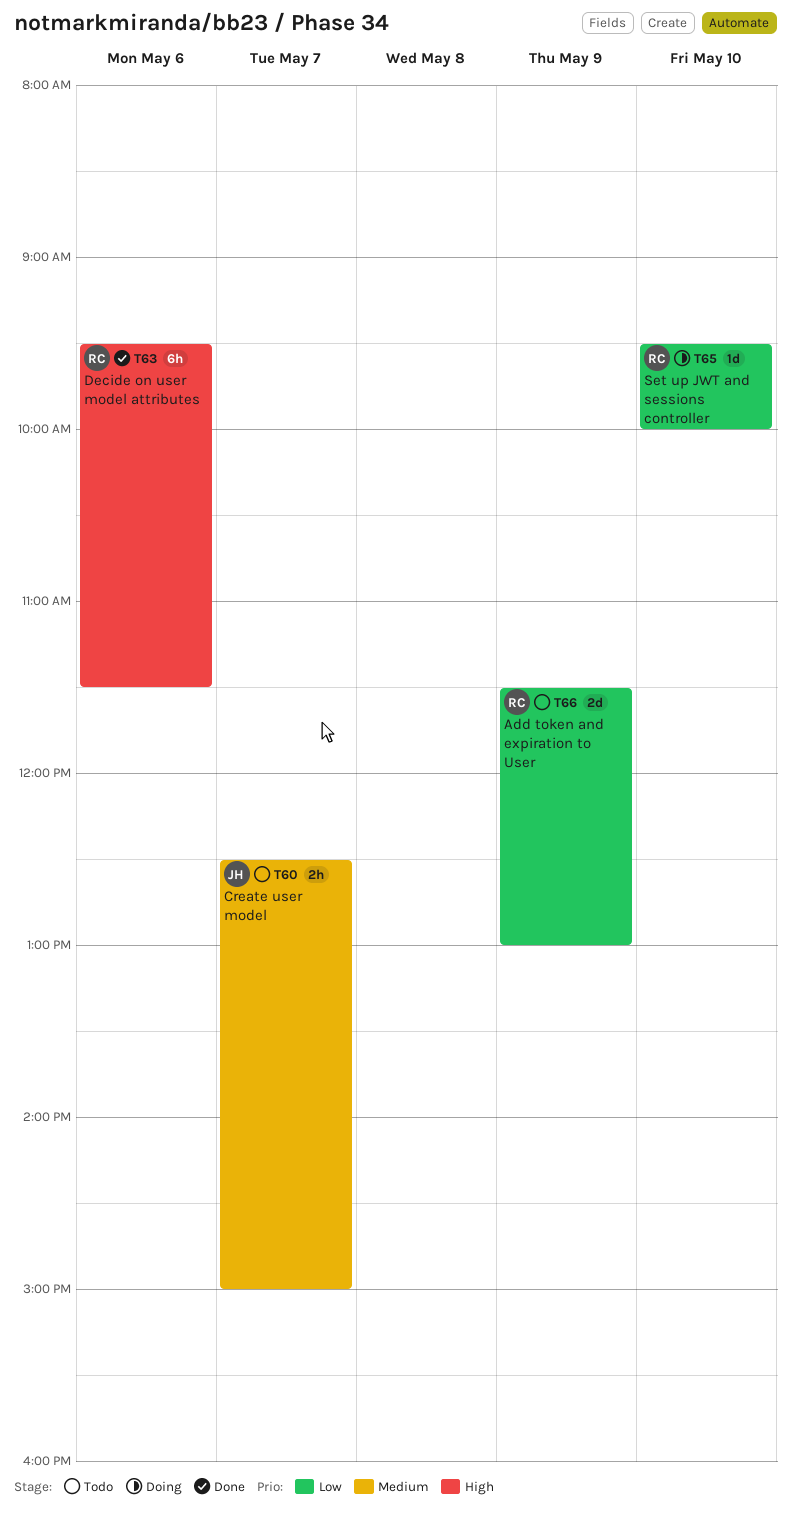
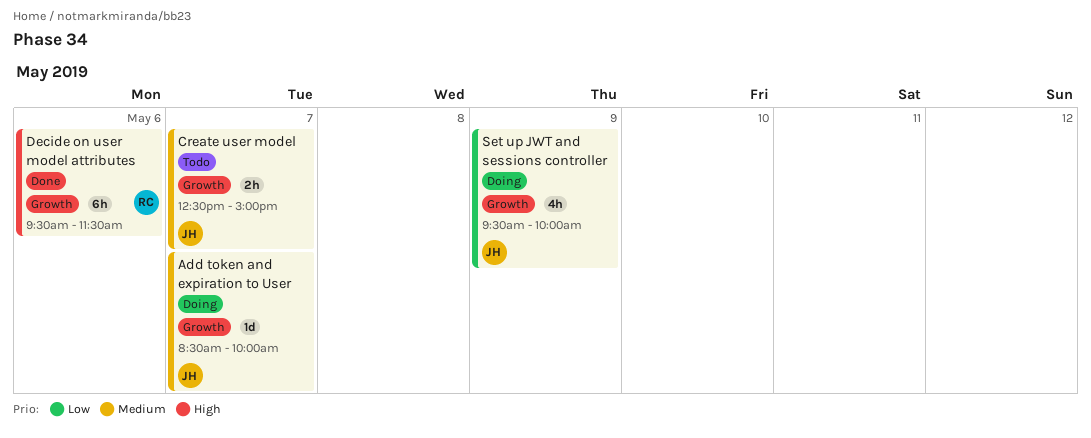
Add token and expiration to User, status: Todo -> Doing
Add token and expiration to User, owner: RC -> JH
Add token and expiration to User, priority: Low -> Medium
Add token and expiration to User, estimate: 2d -> 1d
Add token and expiration to User, day: May 9 -> May 7
Add token and expiration to User, begins: 11:30 -> 08:30
Add token and expiration to User, ends: 13:00 -> 10:00
Set up JWT and sessions controller, owner: RC -> JH
Set up JWT and sessions controller, estimate: 1d -> 4h
Set up JWT and sessions controller, day: May 10 -> May 9

